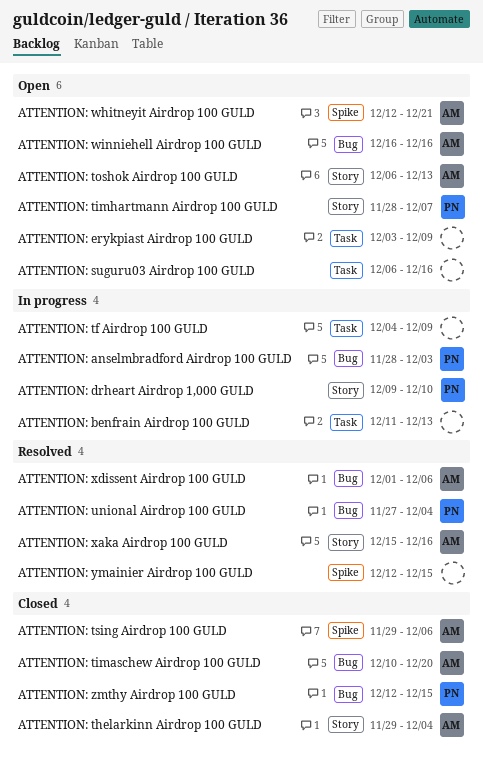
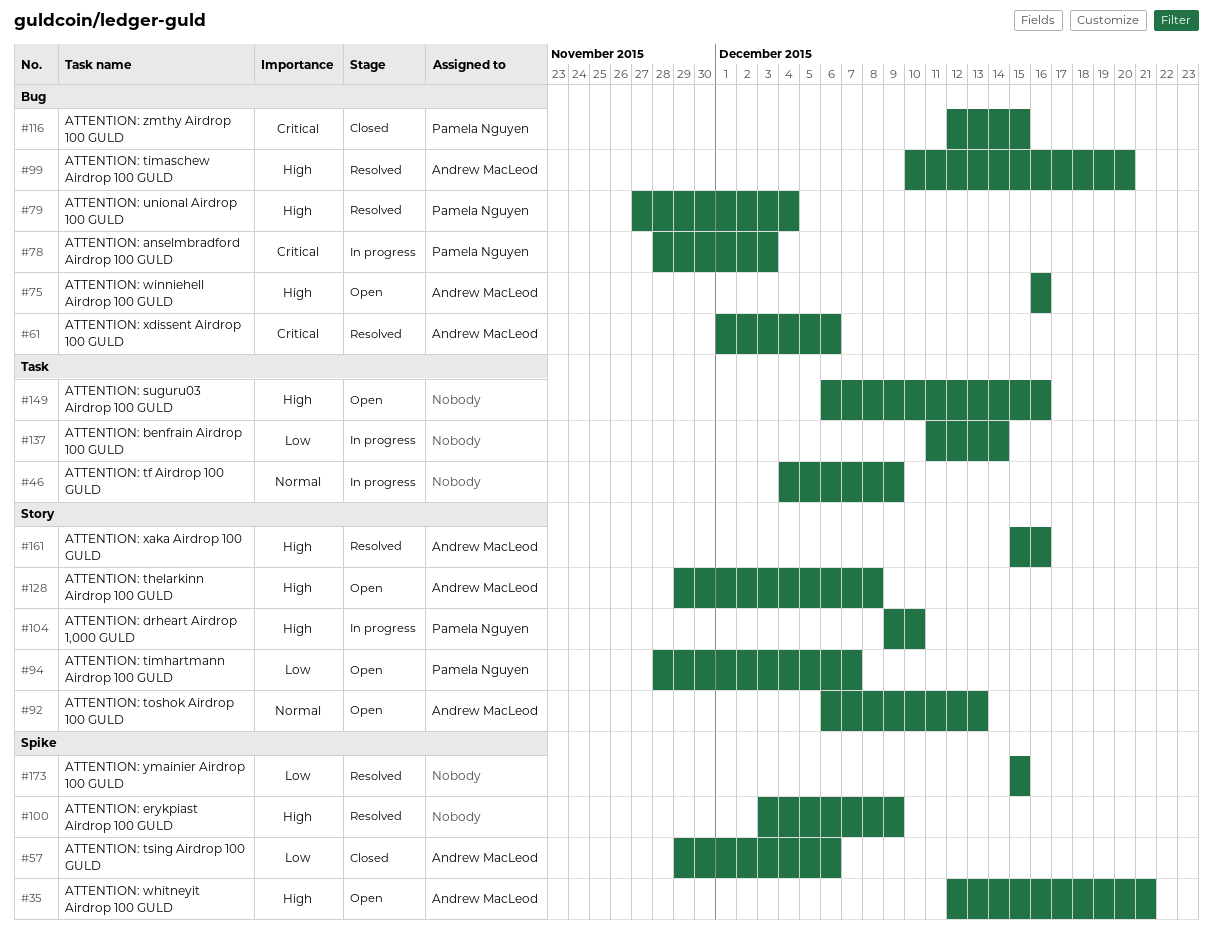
ATTENTION: benfrain Airdrop 100 GULD, due: Dec 13 -> Dec 14
ATTENTION: erykpiast Airdrop 100 GULD, status: Open -> Resolved
ATTENTION: erykpiast Airdrop 100 GULD, label: Task -> Spike
ATTENTION: thelarkinn Airdrop 100 GULD, status: Closed -> Open
ATTENTION: thelarkinn Airdrop 100 GULD, due: Dec 4 -> Dec 8
ATTENTION: timaschew Airdrop 100 GULD, status: Closed -> Resolved
ATTENTION: ymainier Airdrop 100 GULD, start: Dec 12 -> Dec 15

